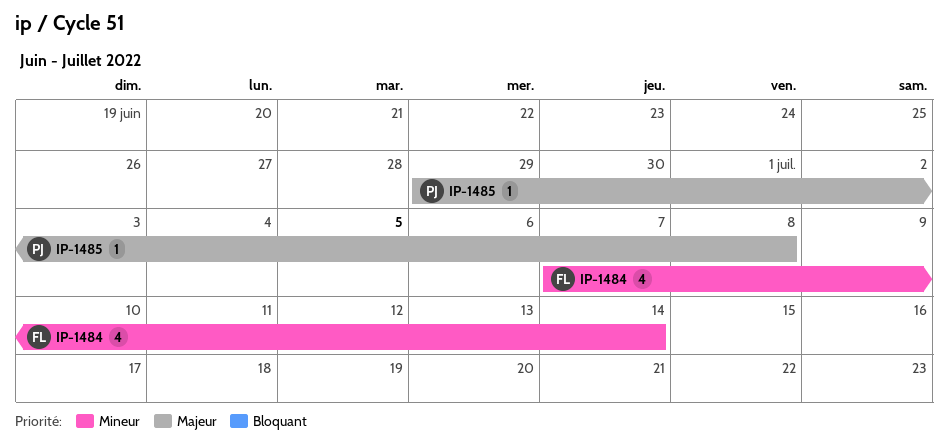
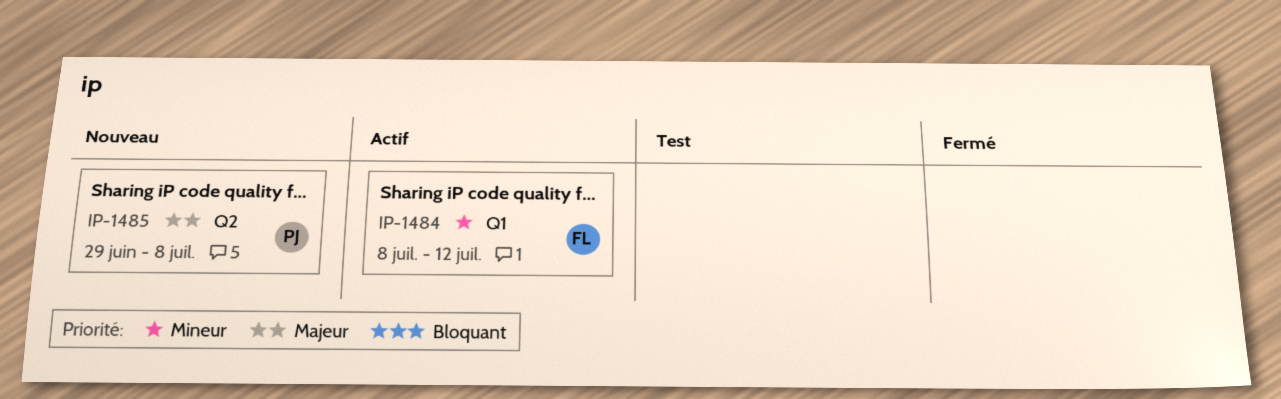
IP-1484, start: Jul 7 -> Jul 8
IP-1484, due: Jul 14 -> Jul 12

